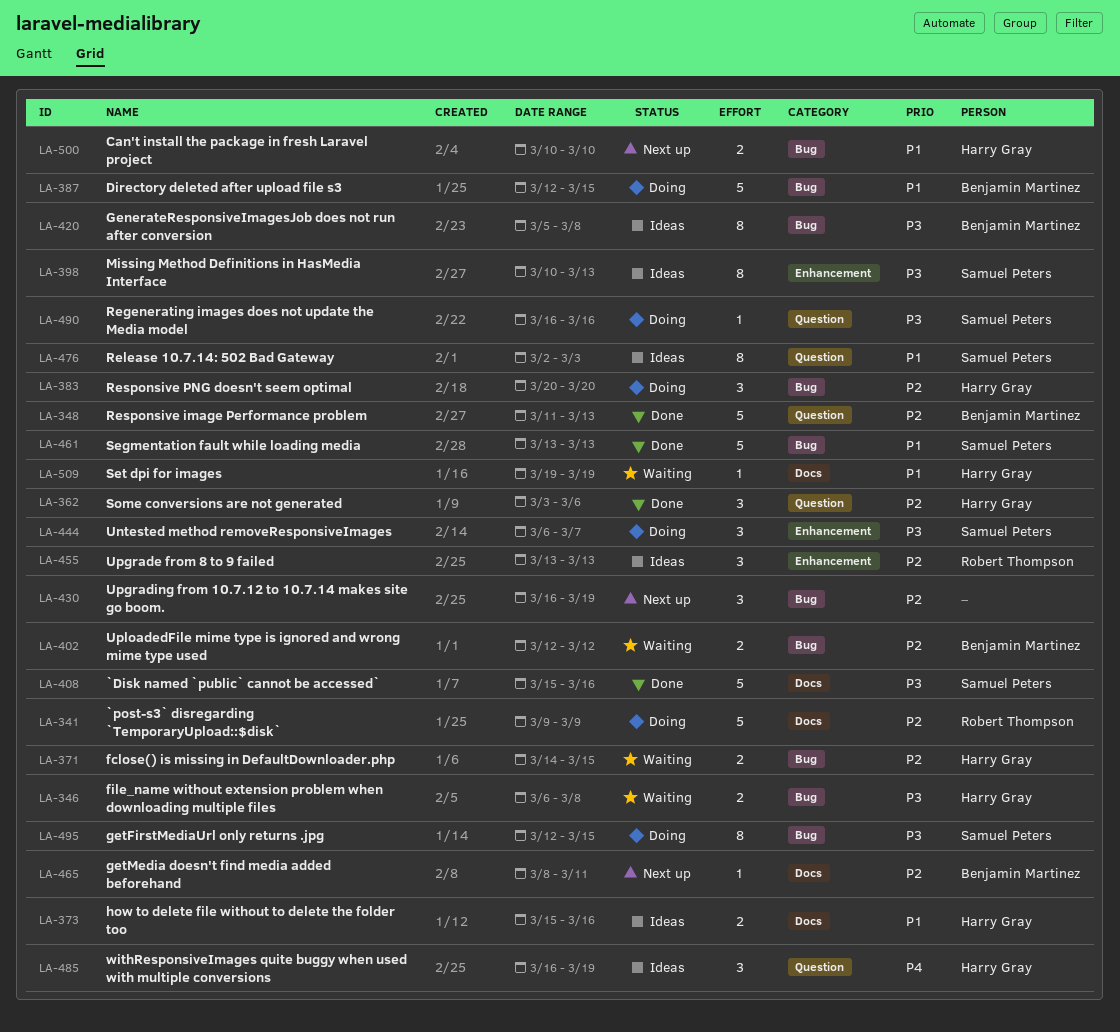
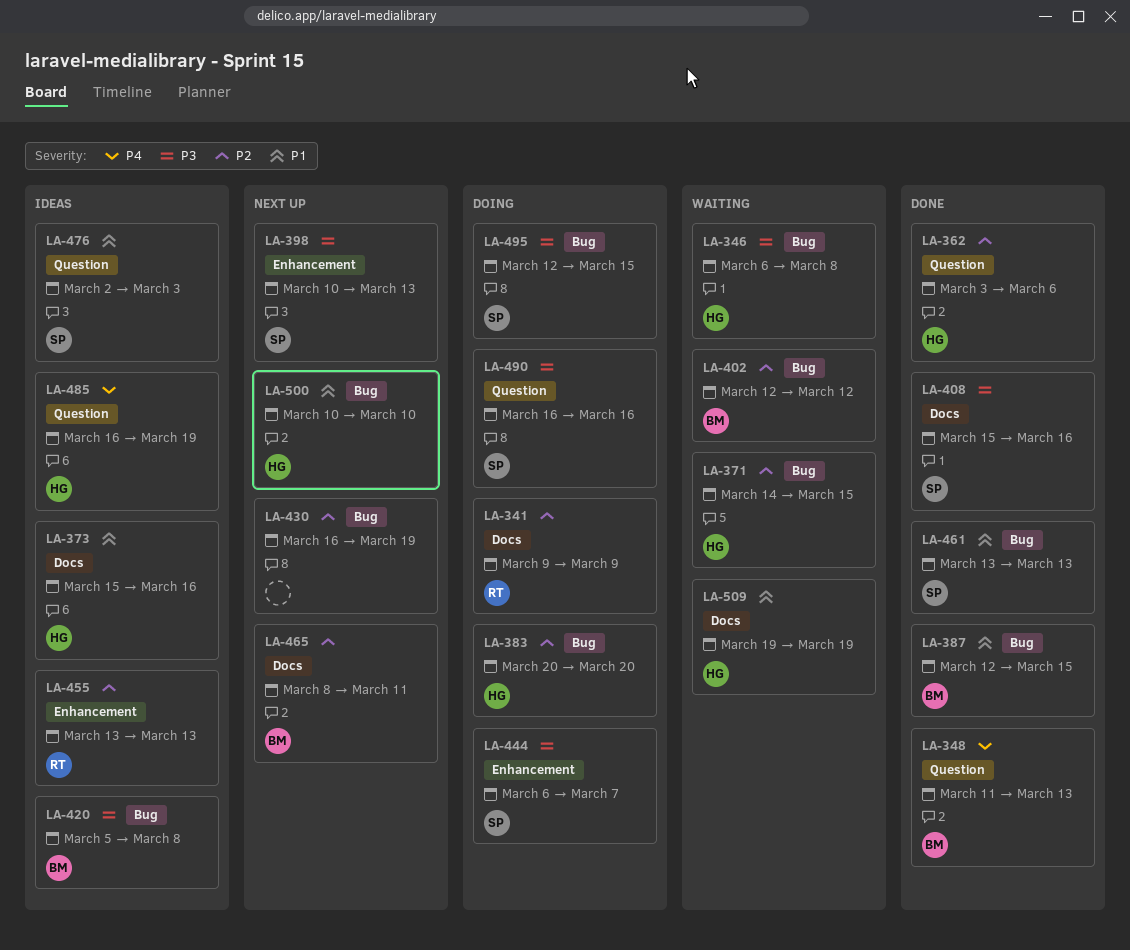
LA-348, priority: P2 -> P4
LA-387, status: Doing -> Done
LA-398, status: Ideas -> Next up

